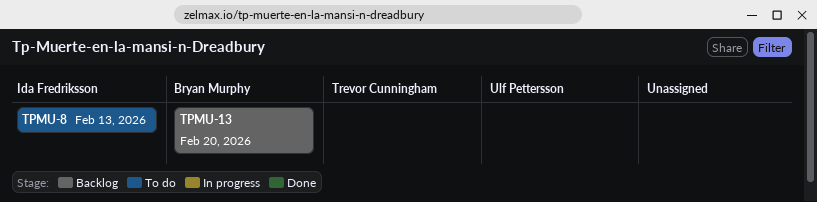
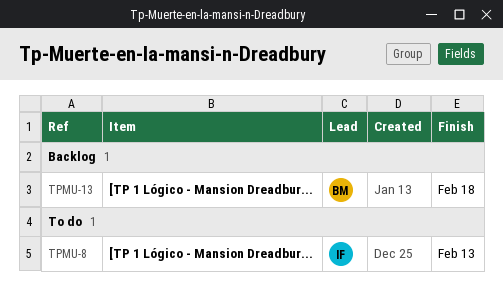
TPMU-13, due: Feb 20 -> Feb 18

